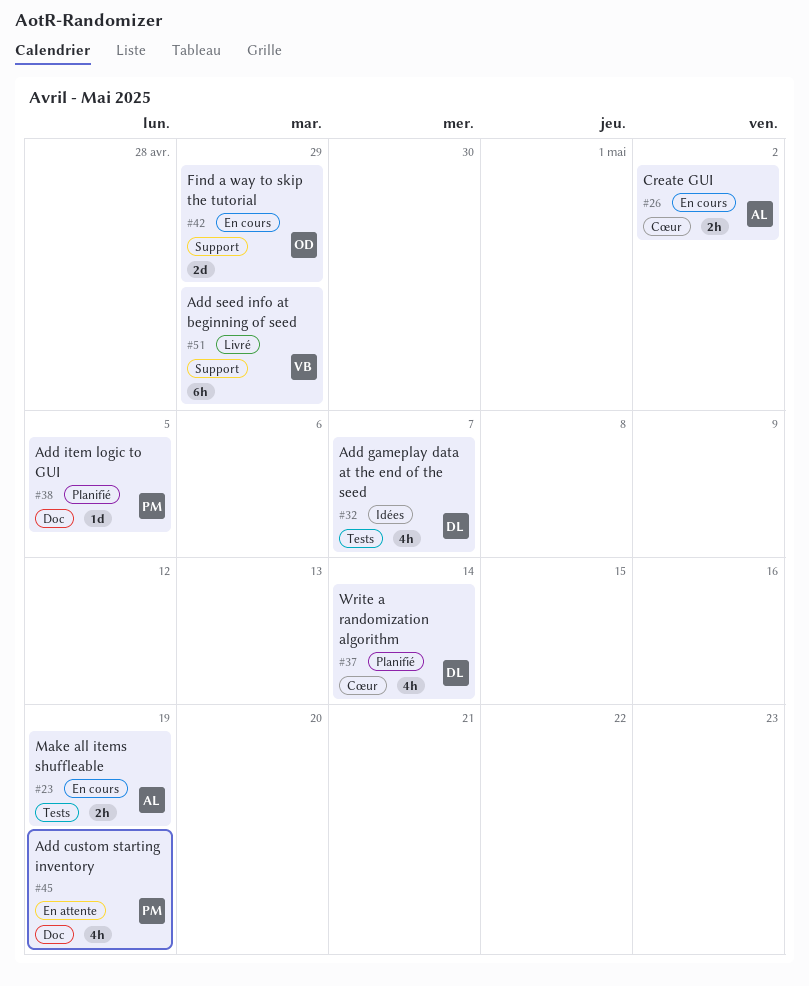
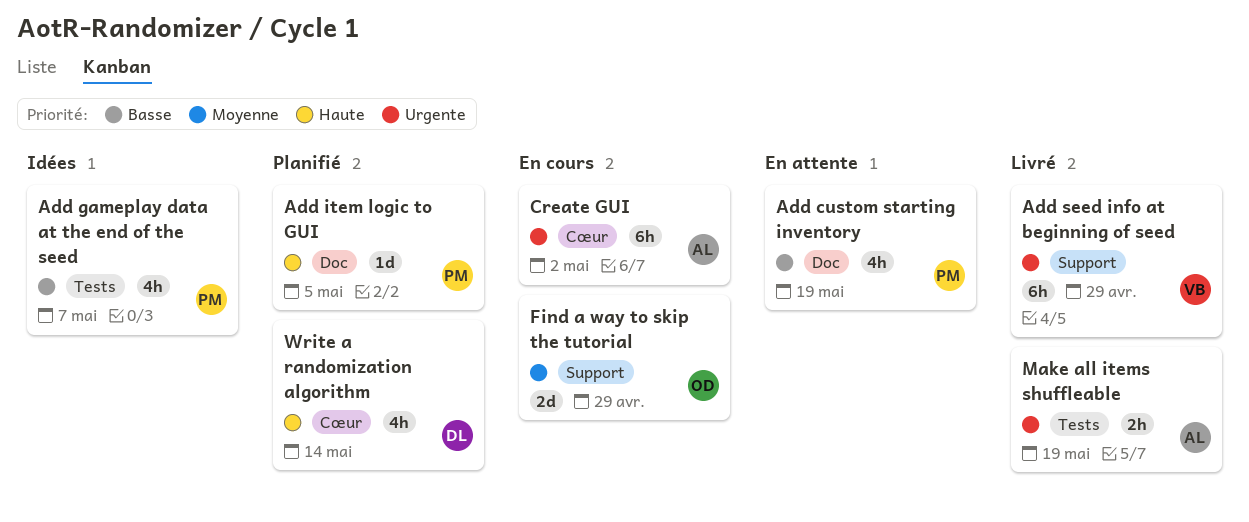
Add gameplay data at the end of the seed, owner: DL -> PM
Create GUI, estimate: 2h -> 6h
Make all items shuffleable, status: En cours -> Livré

